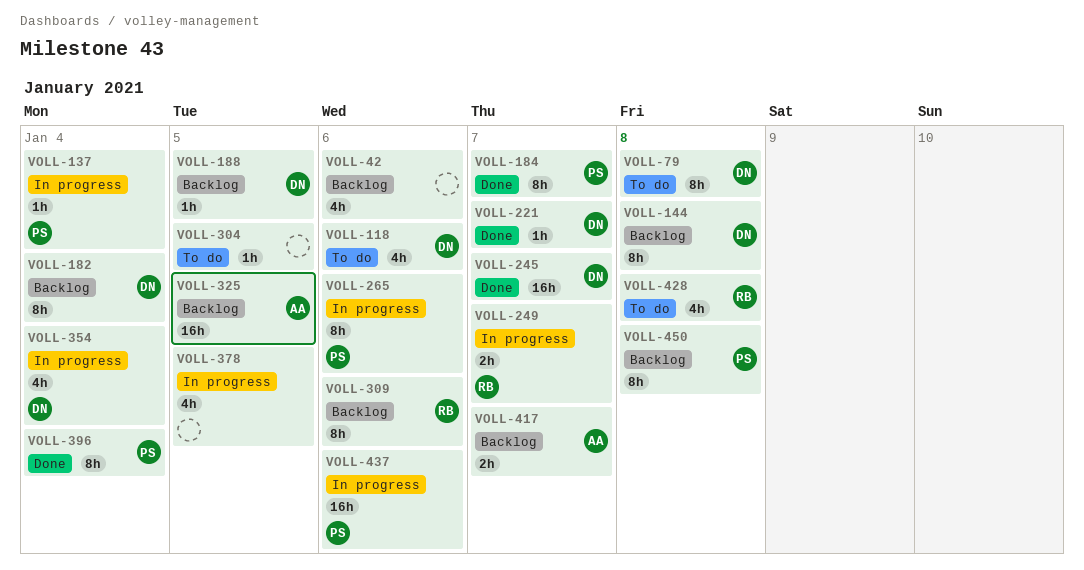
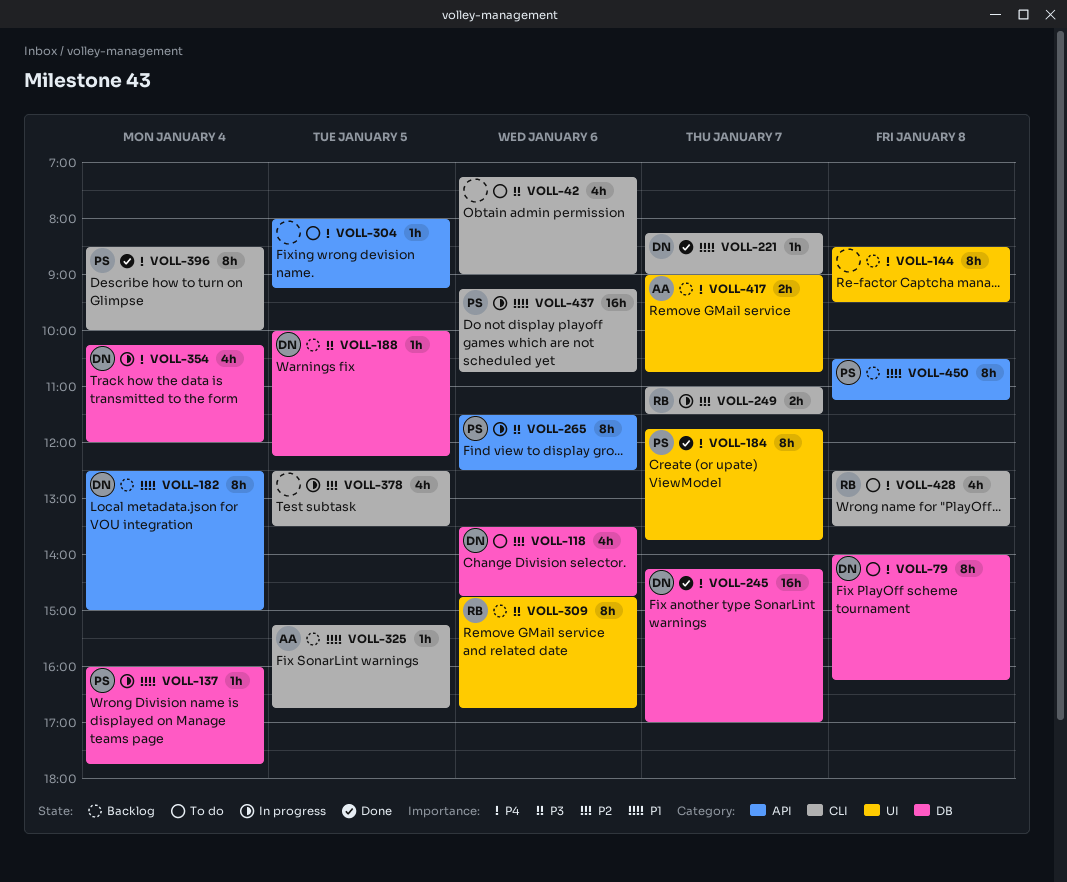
VOLL-42, status: Backlog -> To do
VOLL-144, owner: DN -> none
VOLL-325, estimate: 16h -> 1h

